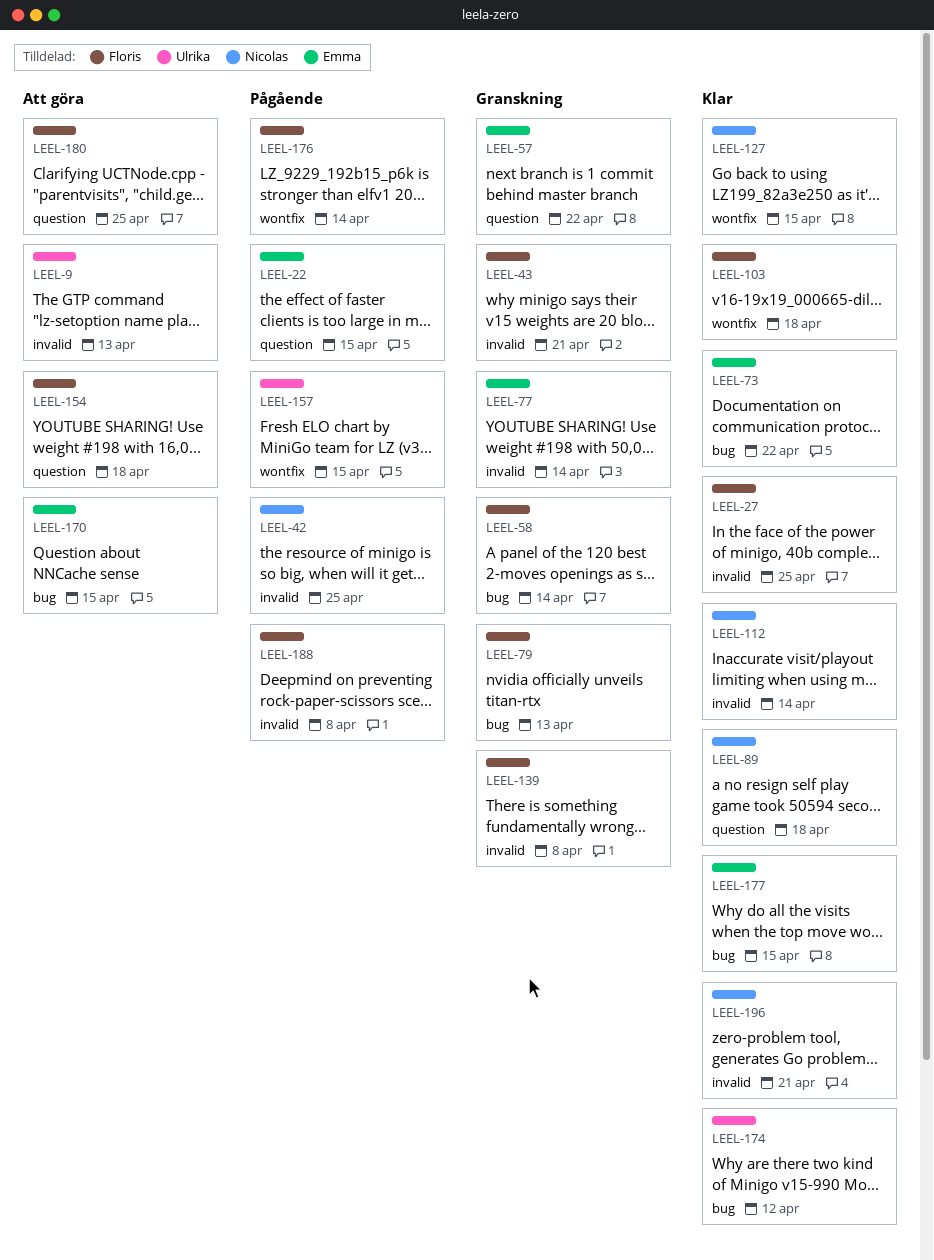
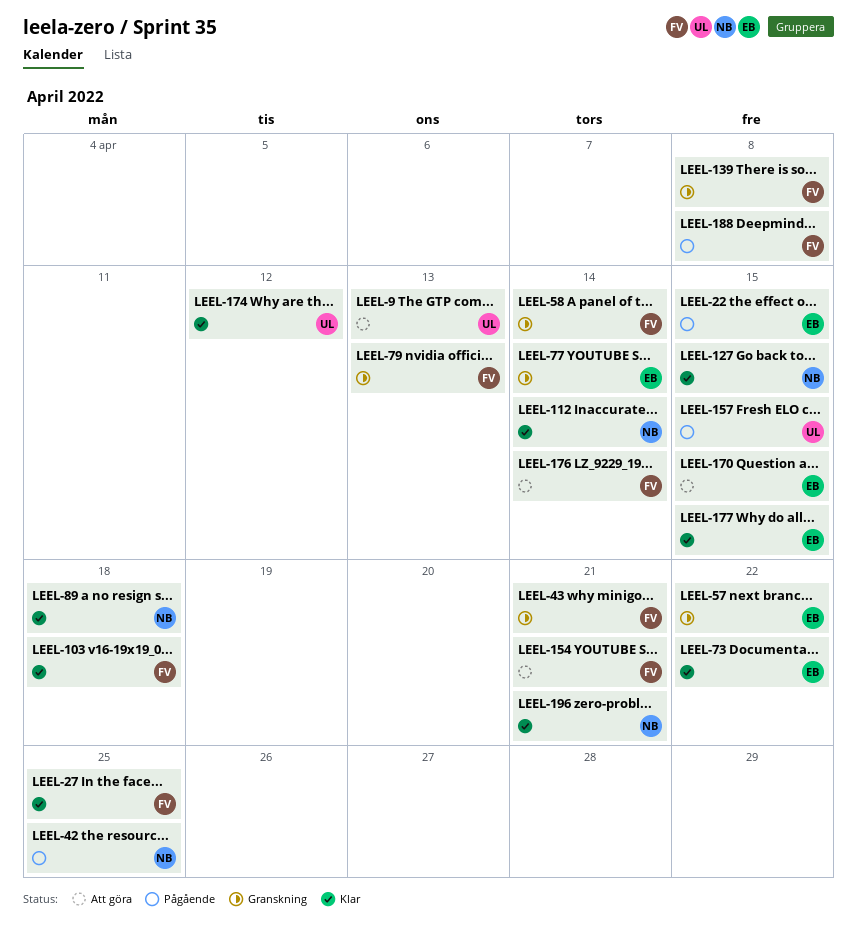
LEEL-154, due: Apr 18 -> Apr 21
LEEL-176, status: Pågående -> Att göra
LEEL-180: present -> none

